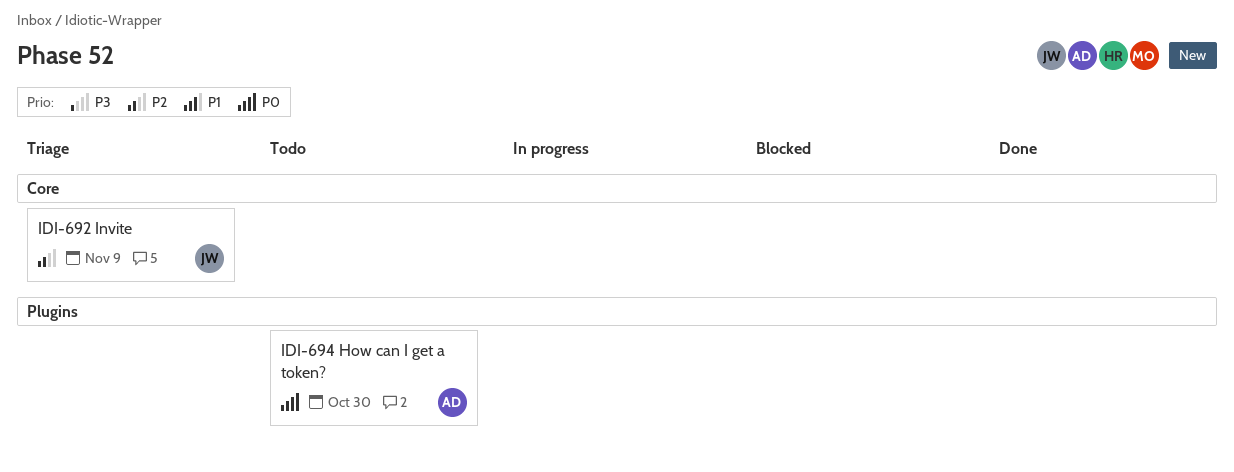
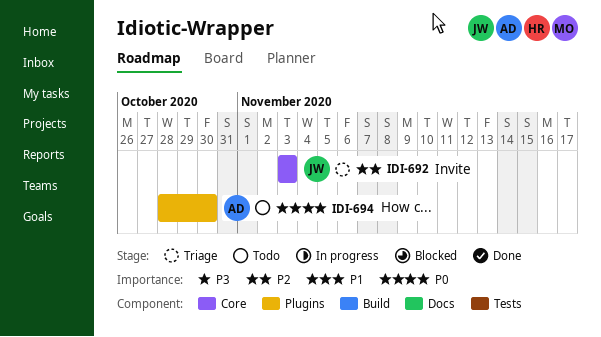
IDI-692, due: Nov 9 -> Nov 3

